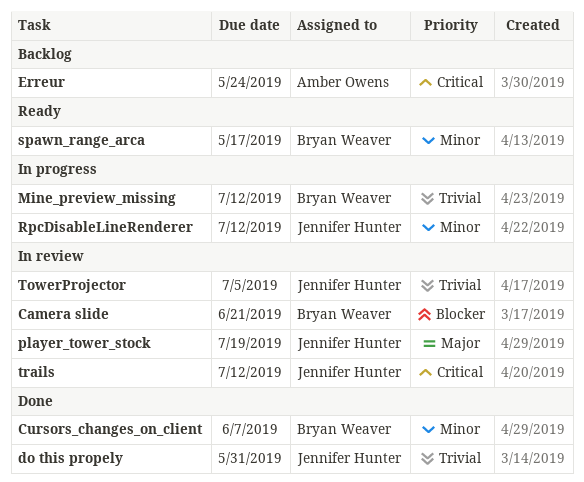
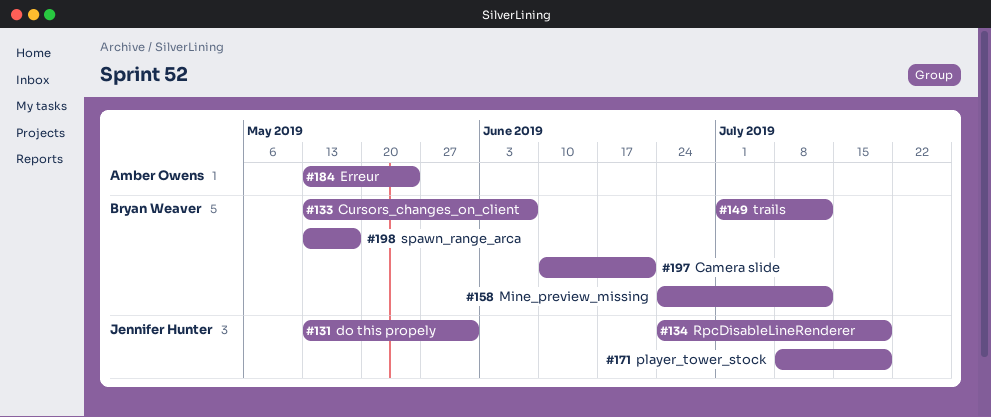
RpcDisableLineRenderer, due: Jul 12 -> Jul 19
TowerProjector: present -> none
trails, owner: Jennifer Hunter -> Bryan Weaver

